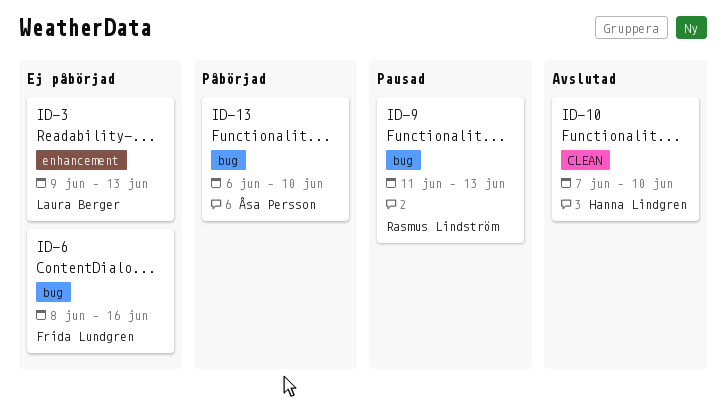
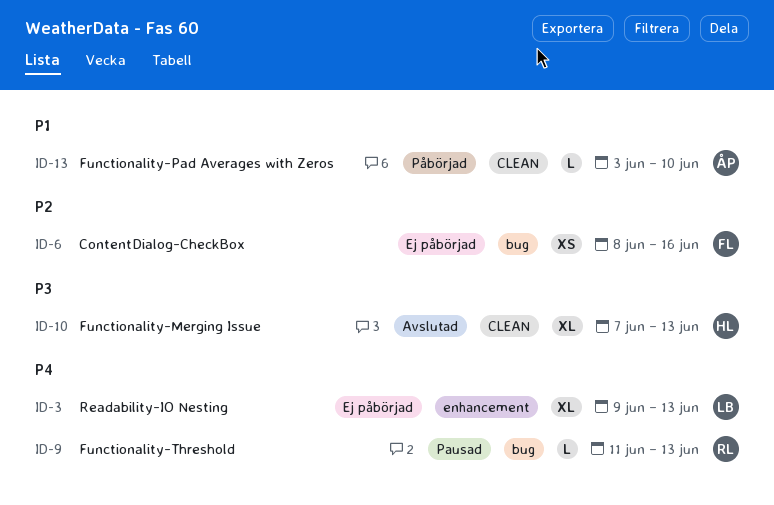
ID-10, due: Jun 10 -> Jun 13
ID-13, label: bug -> CLEAN
ID-13, start: Jun 6 -> Jun 3

